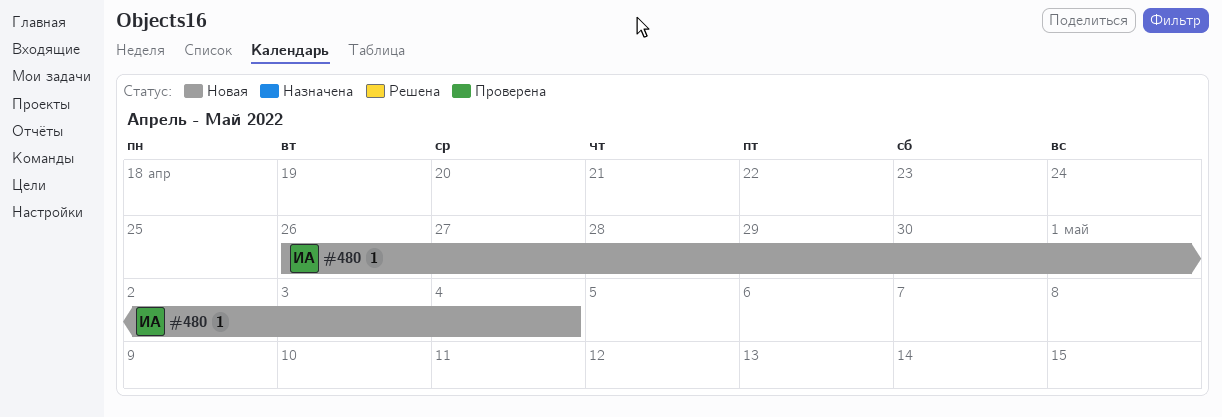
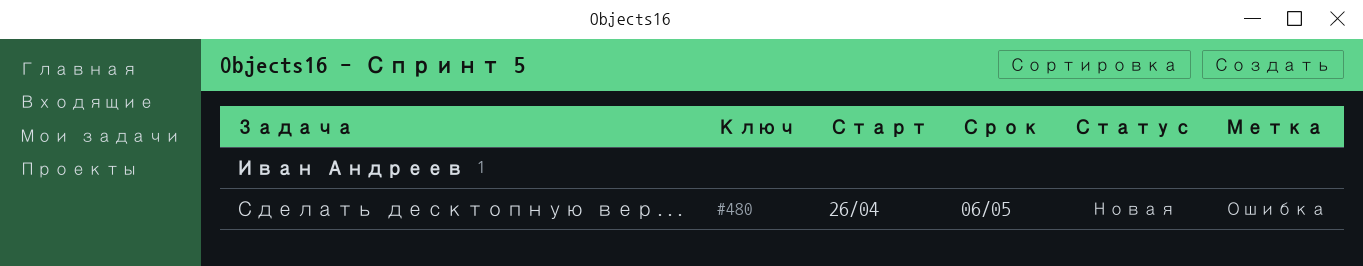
#480, due: May 4 -> May 6

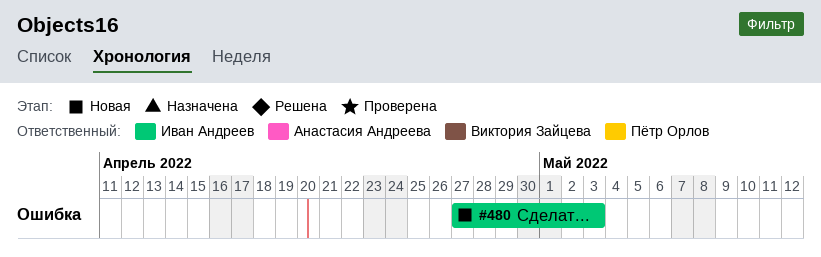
#480, start: Apr 26 -> Apr 27
#480, due: May 6 -> May 3

